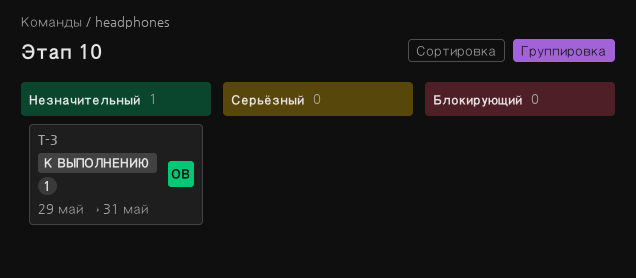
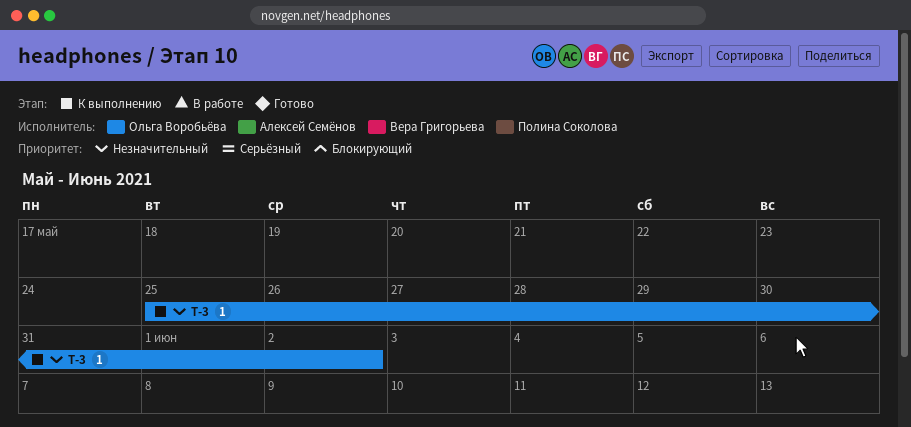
T-3, start: May 29 -> May 25
T-3, due: May 31 -> Jun 2

